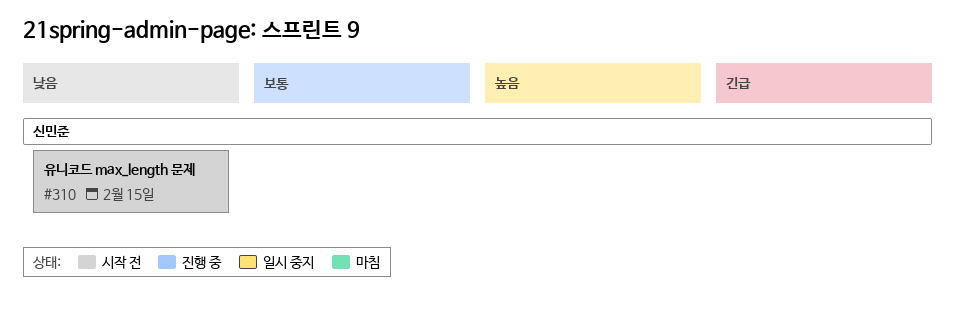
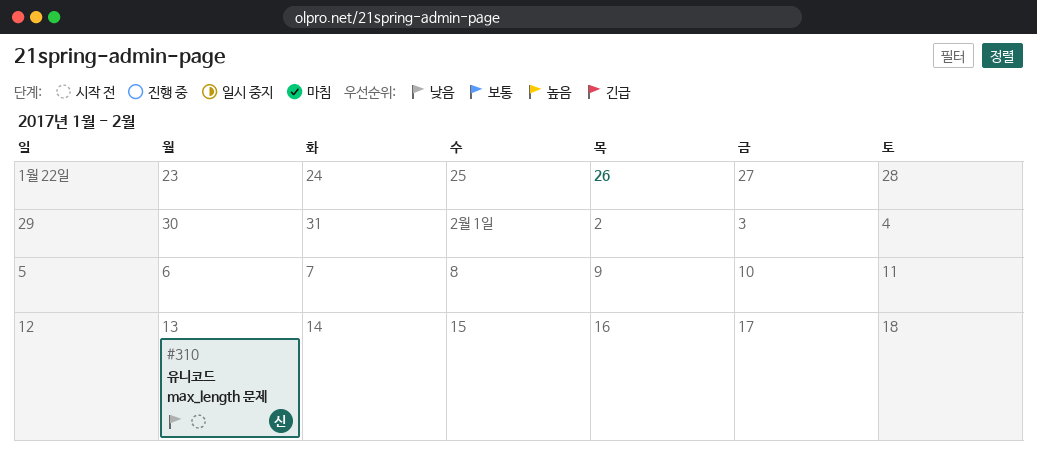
#310, due: Feb 15 -> Feb 13

